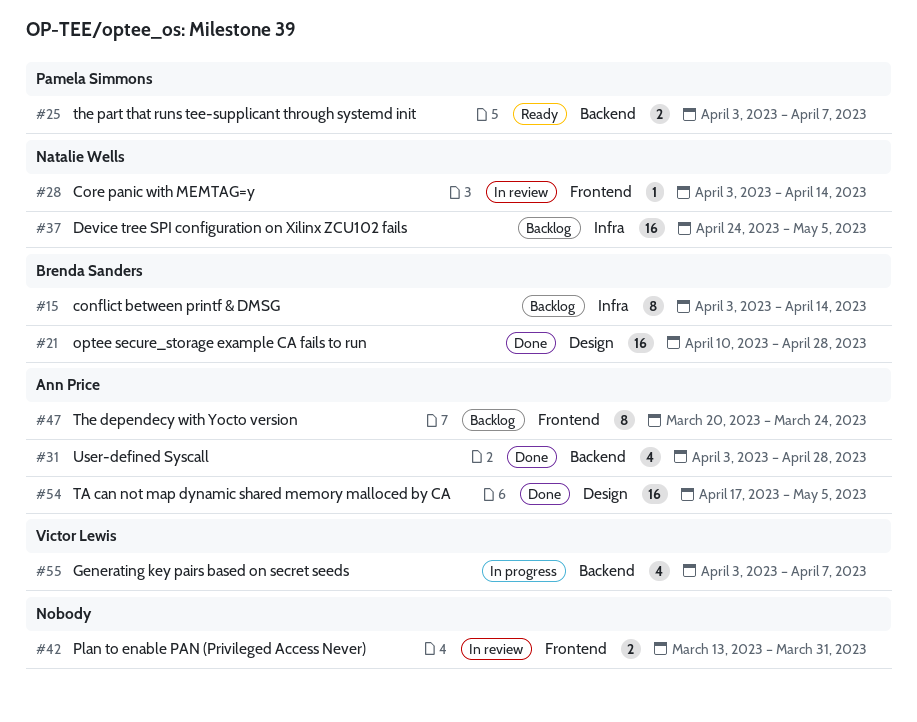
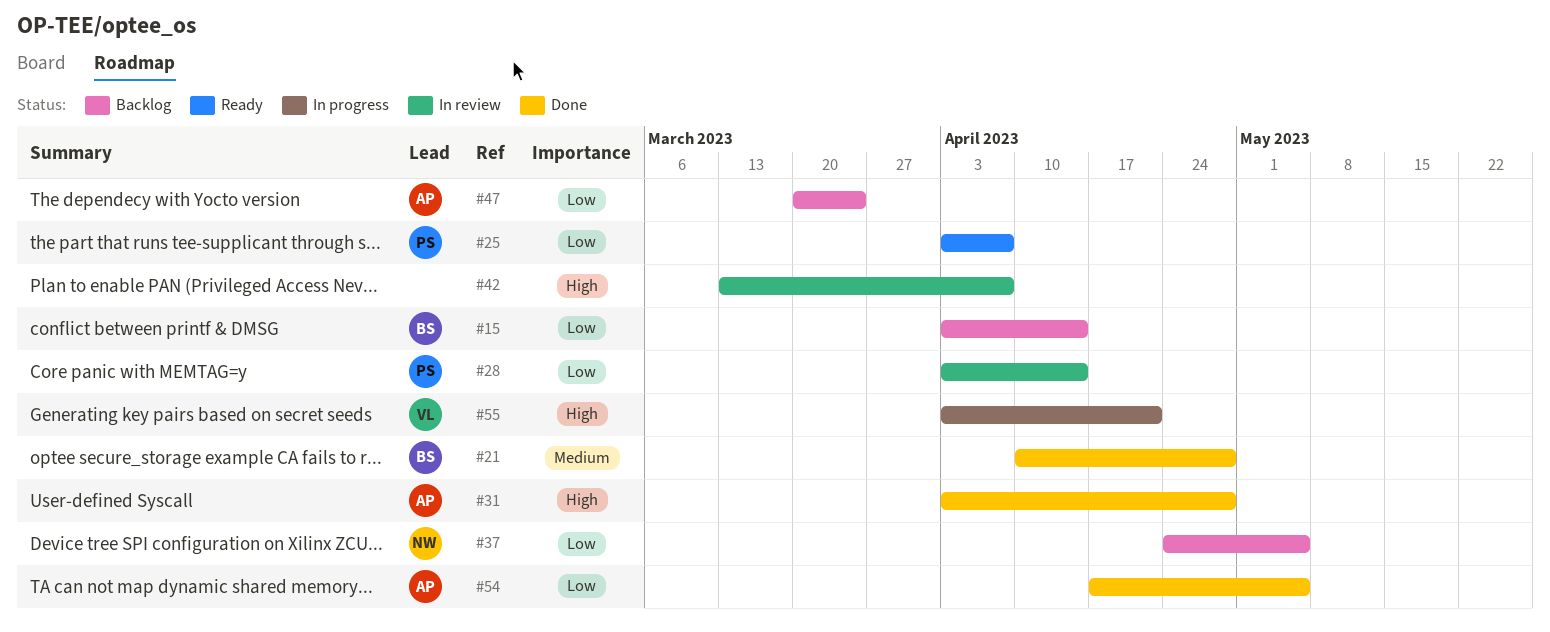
#28, owner: Natalie Wells -> Pamela Simmons
#42, due: Mar 31 -> Apr 7
#55, due: Apr 7 -> Apr 21

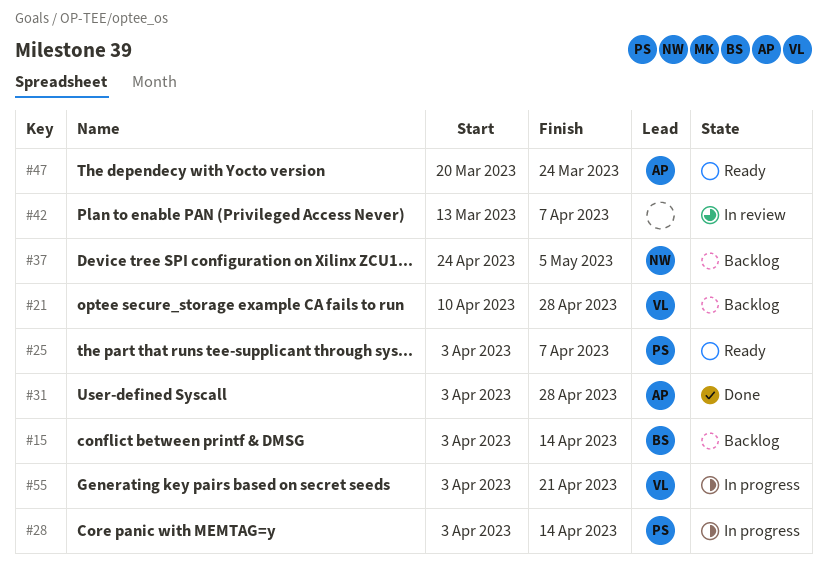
#21, status: Done -> Backlog
#21, owner: BS -> VL
#28, status: In review -> In progress
#47, status: Backlog -> Ready
#54: present -> none

